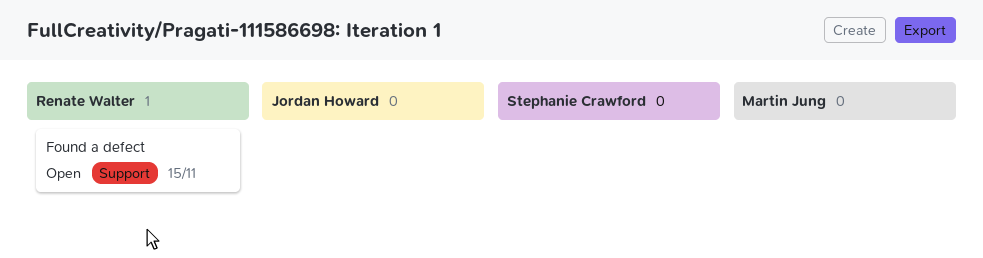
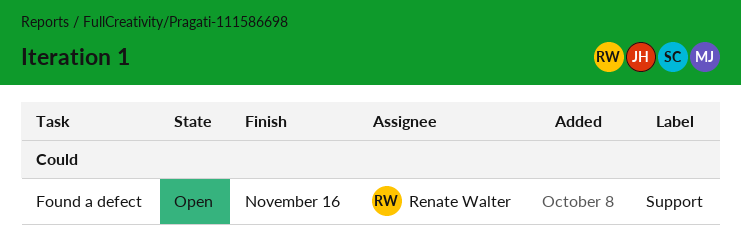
Found a defect, due: Nov 15 -> Nov 16

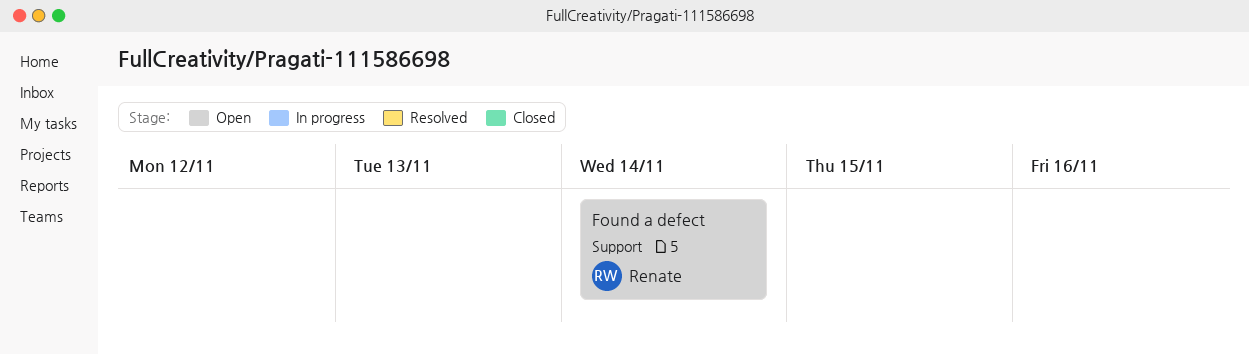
Found a defect, due: Nov 16 -> Nov 14

